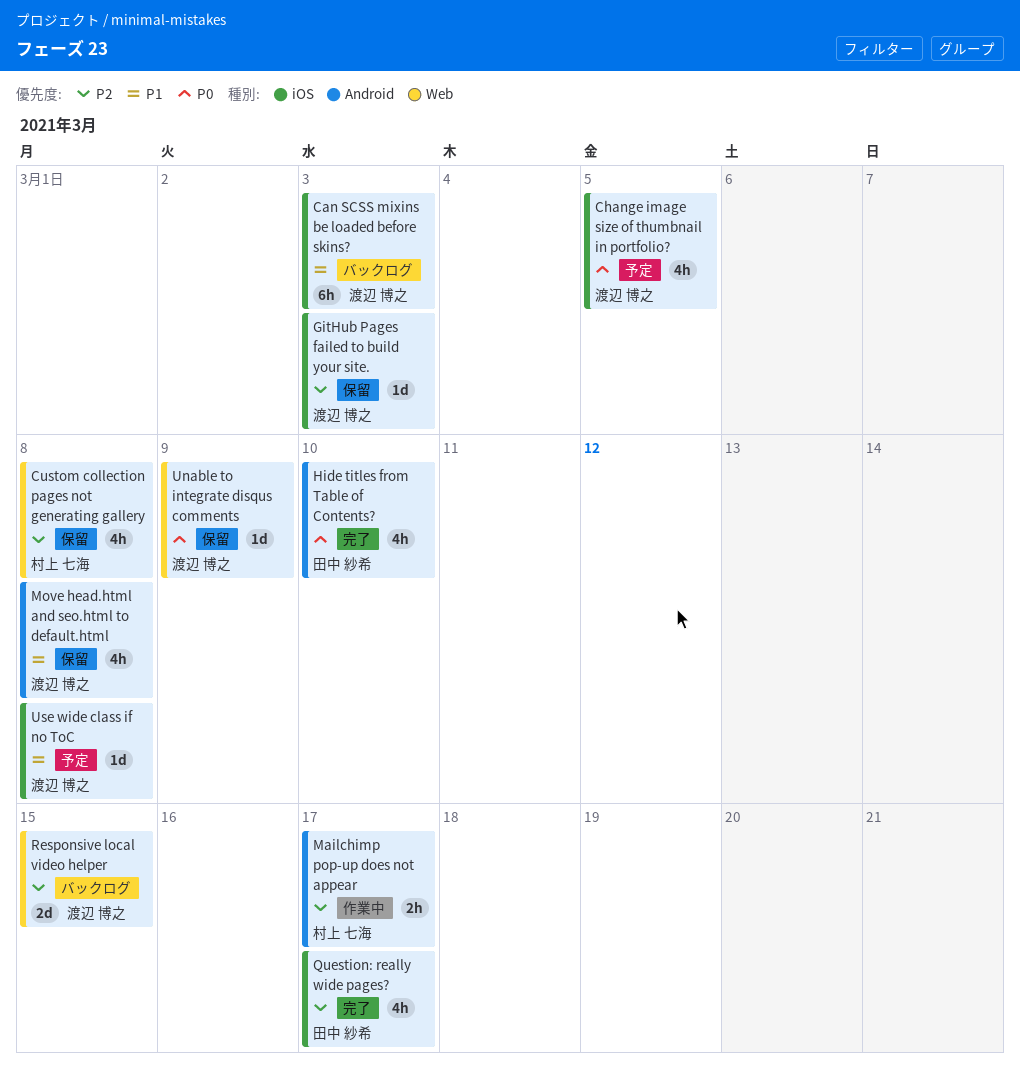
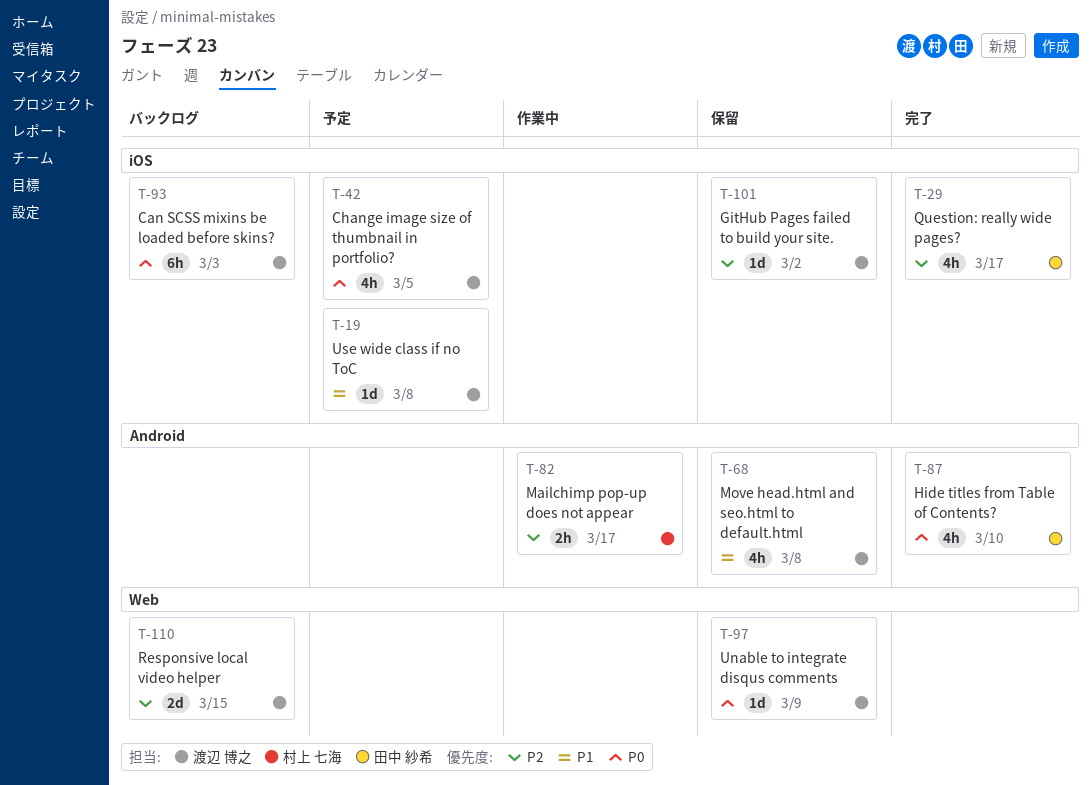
Can SCSS mixins be loaded before skins?, priority: P1 -> P0
Custom collection pages not generating gallery: present -> none
GitHub Pages failed to build your site., due: Mar 3 -> Mar 2

